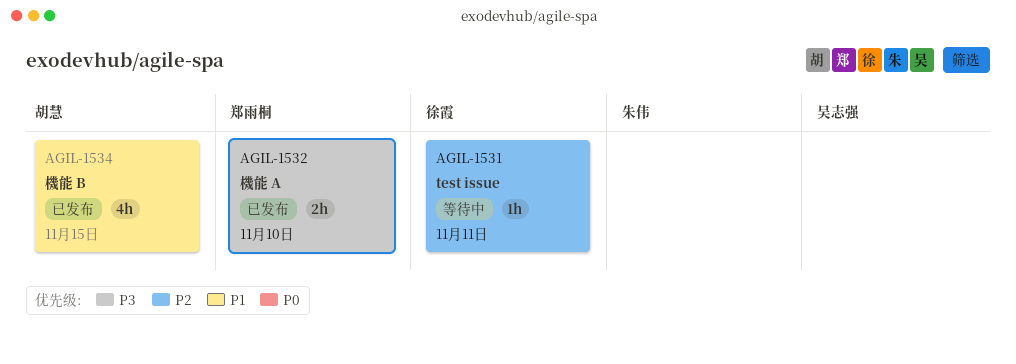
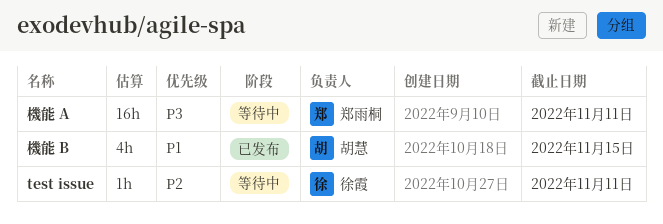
機能 A, status: 已发布 -> 等待中
機能 A, estimate: 2h -> 16h
機能 A, due: Nov 10 -> Nov 11

